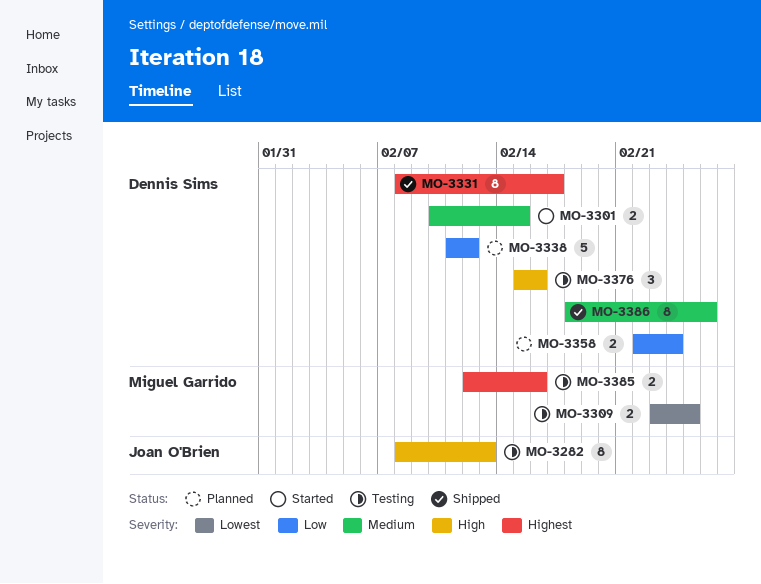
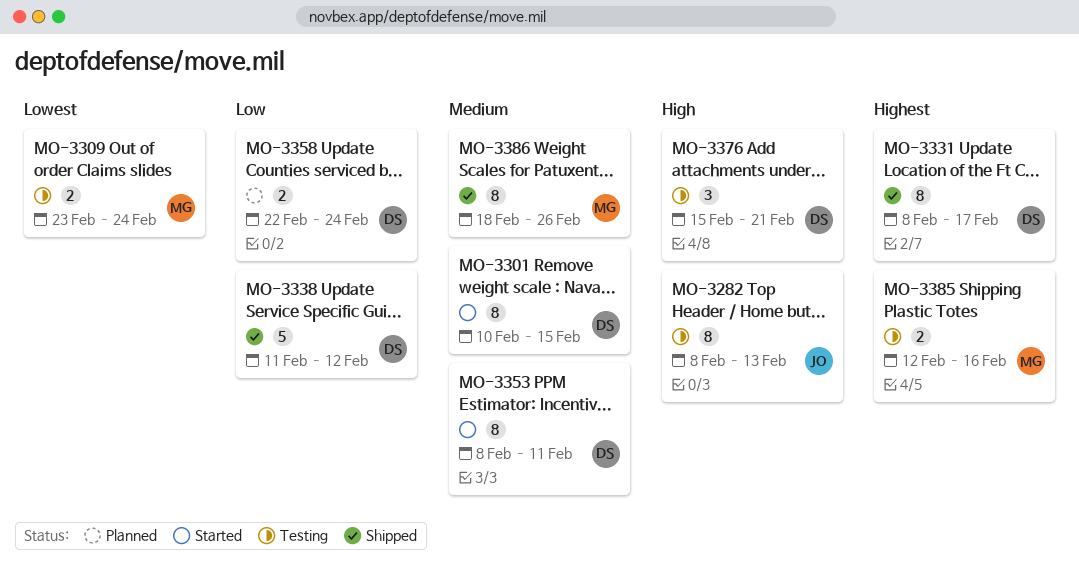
MO-3301, estimate: 2 -> 8
MO-3309, due: Feb 25 -> Feb 24
MO-3338, status: Planned -> Shipped
MO-3353: none -> present
MO-3376, due: Feb 16 -> Feb 21
MO-3386, owner: Dennis Sims -> Miguel Garrido

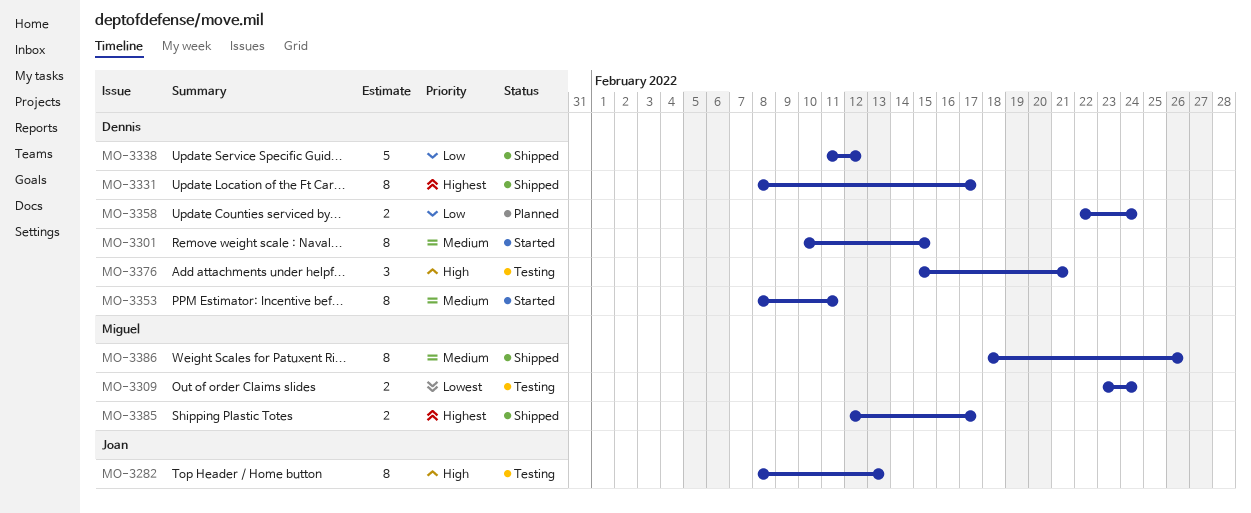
MO-3385, status: Testing -> Shipped
MO-3385, due: Feb 16 -> Feb 17

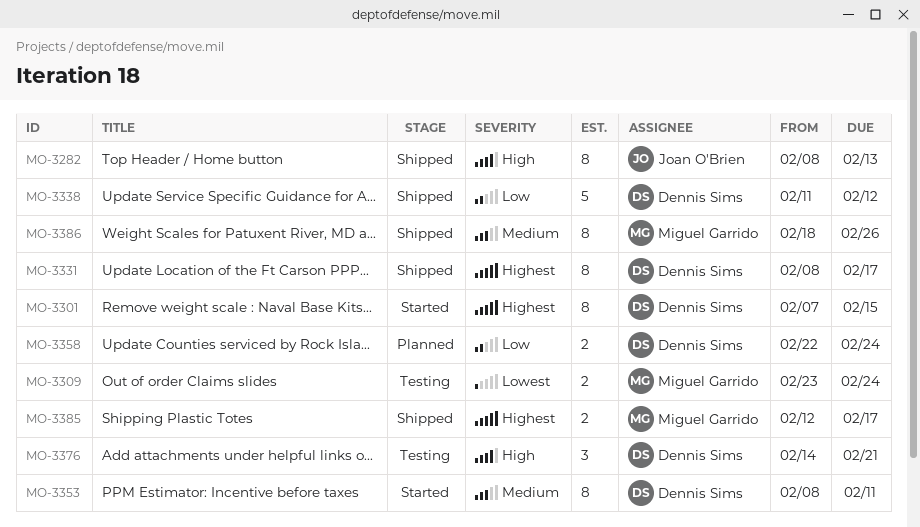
MO-3282, status: Testing -> Shipped
MO-3301, priority: Medium -> Highest
MO-3301, start: Feb 10 -> Feb 7
MO-3376, start: Feb 15 -> Feb 14

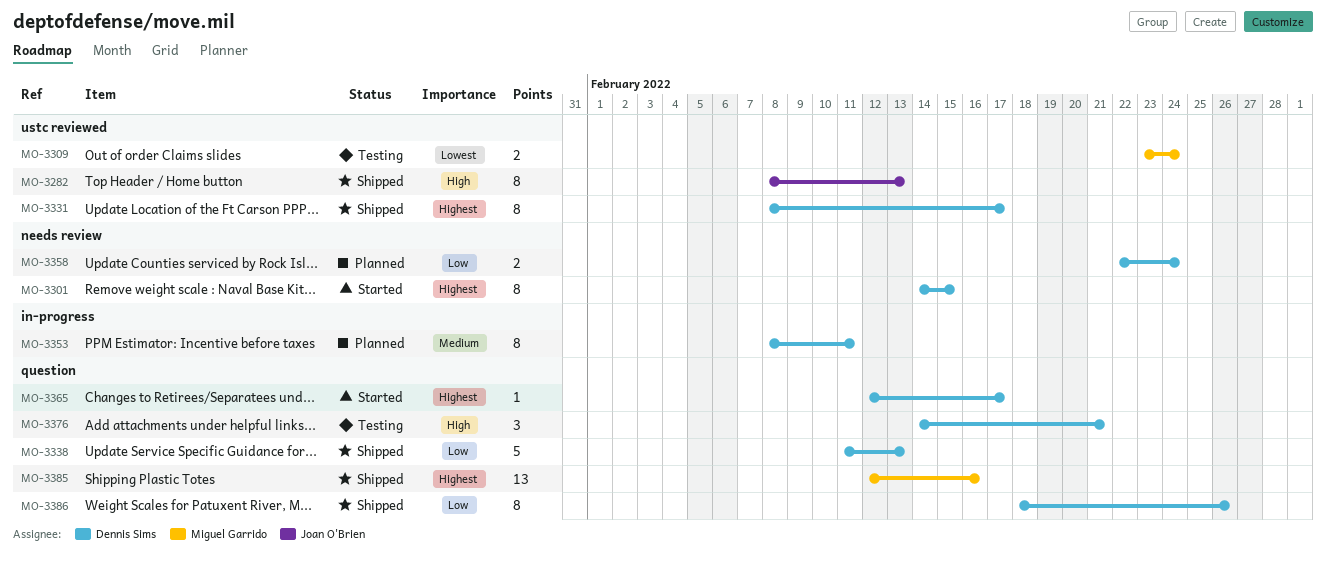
MO-3301, start: Feb 7 -> Feb 14
MO-3338, due: Feb 12 -> Feb 13
MO-3353, status: Started -> Planned
MO-3365: none -> present
MO-3385, estimate: 2 -> 13
MO-3385, due: Feb 17 -> Feb 16
MO-3386, owner: Miguel Garrido -> Dennis Sims
MO-3386, priority: Medium -> Low

